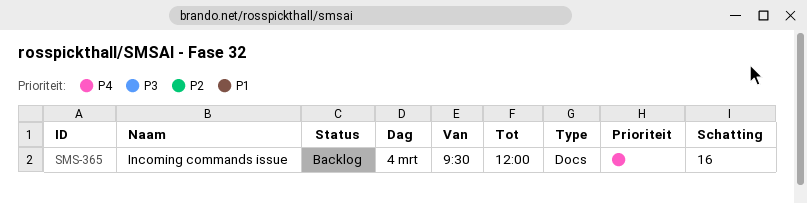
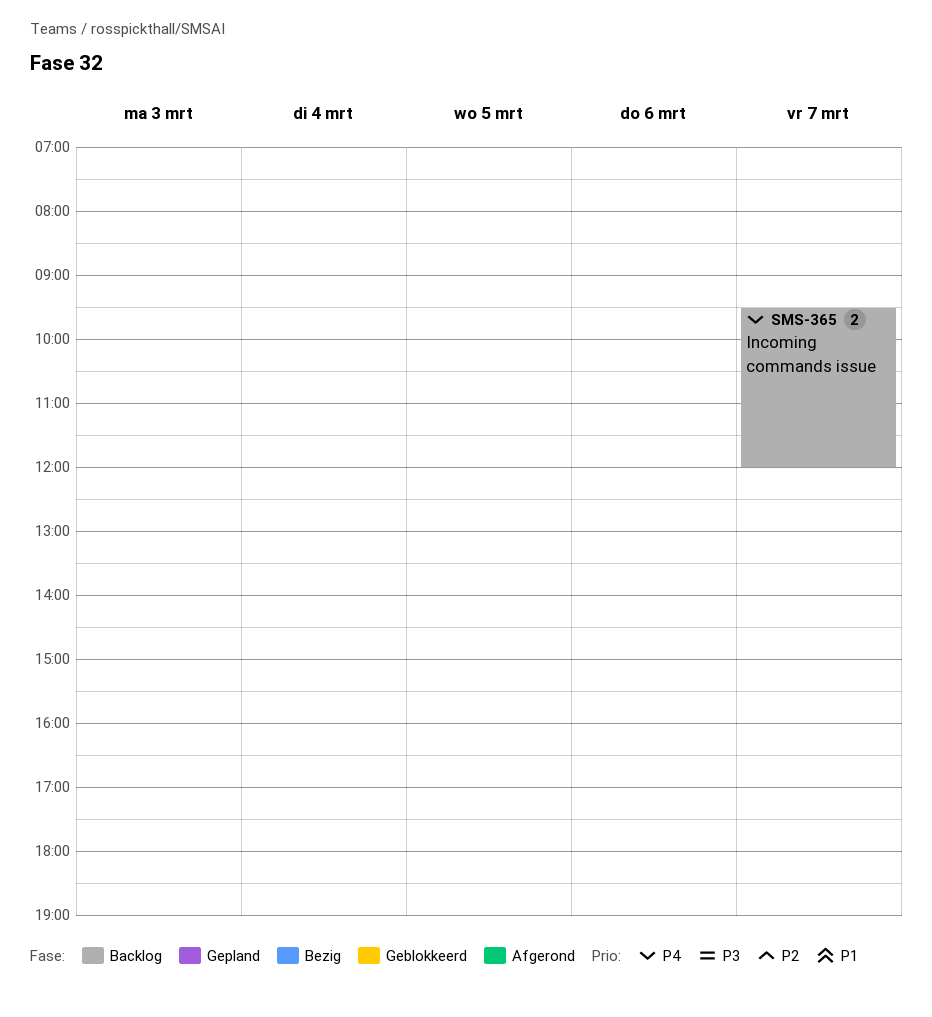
SMS-365, estimate: 16 -> 2
SMS-365, day: Mar 4 -> Mar 7

